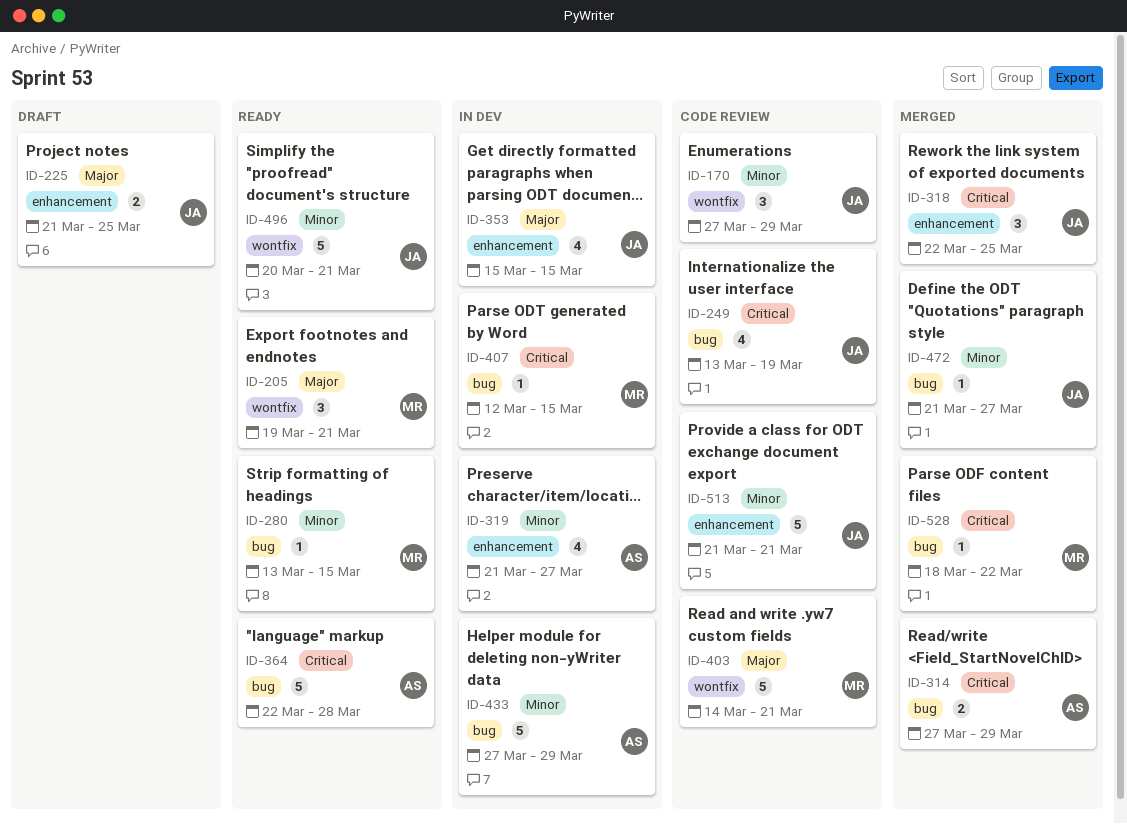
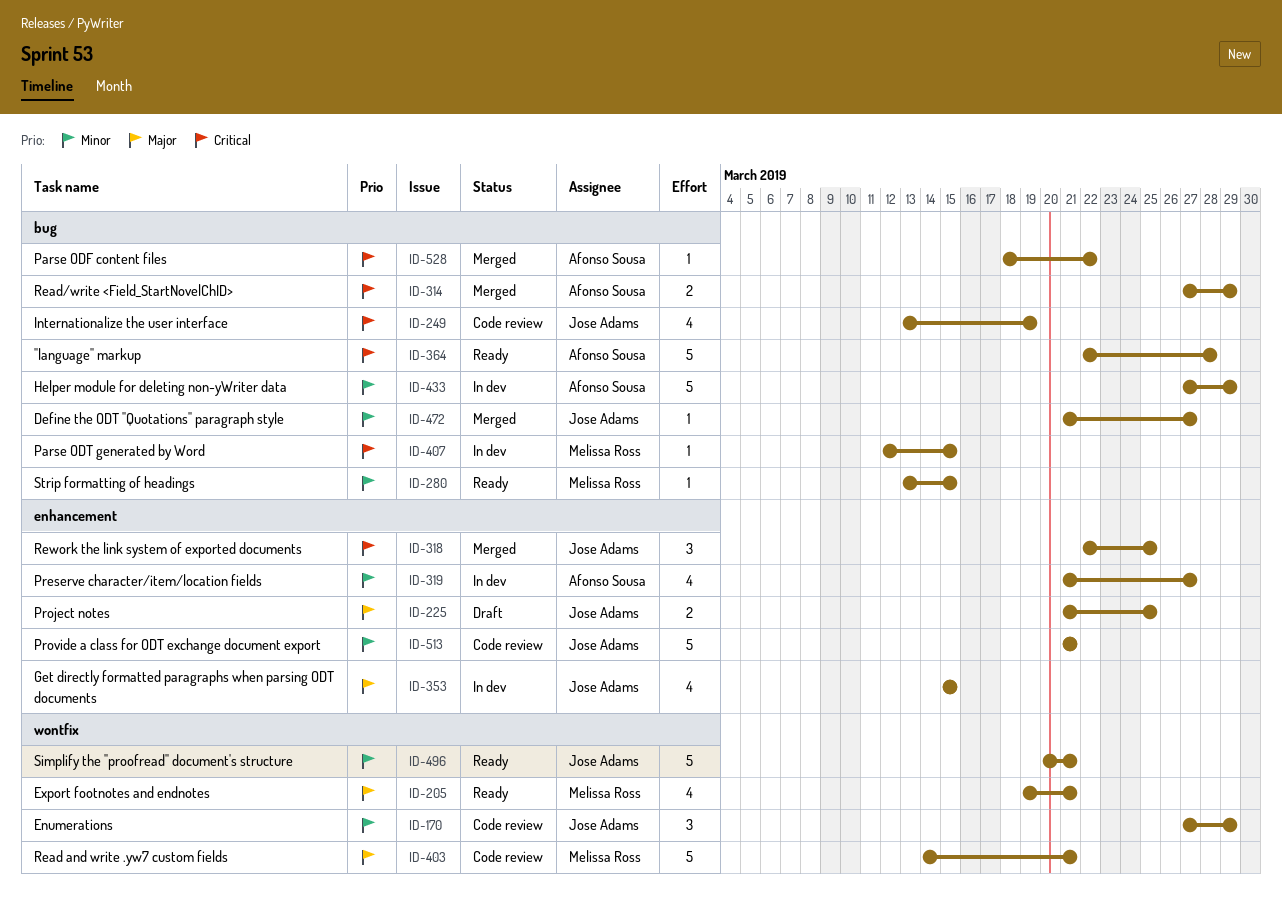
ID-205, estimate: 3 -> 4
ID-528, owner: Melissa Ross -> Afonso Sousa

